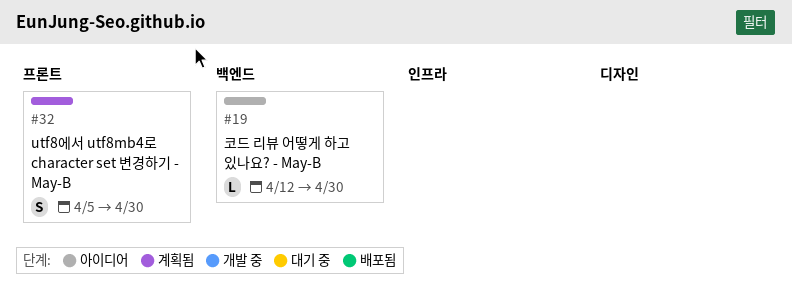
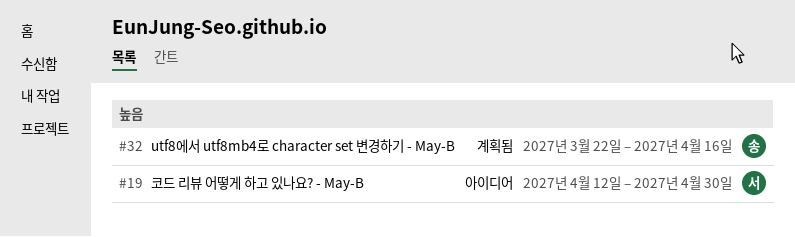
#32, start: Apr 5 -> Mar 22
#32, due: Apr 30 -> Apr 16

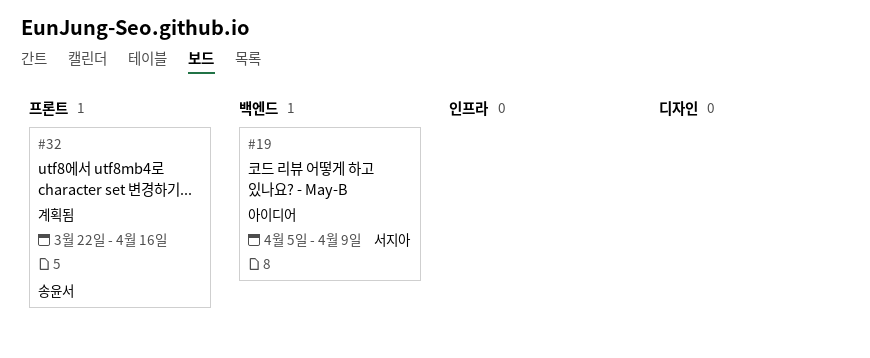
#19, start: Apr 12 -> Apr 5
#19, due: Apr 30 -> Apr 9

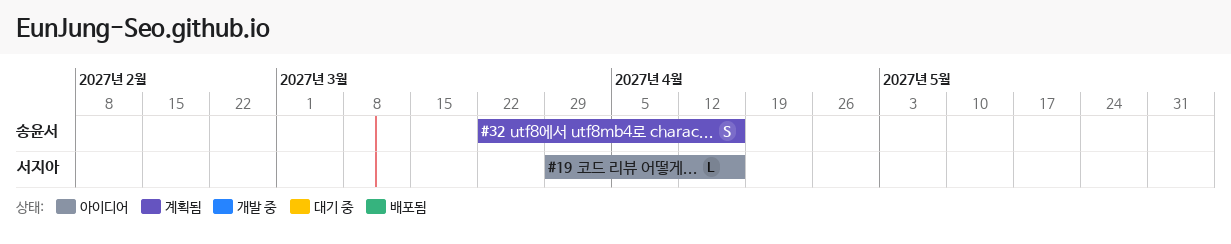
#19, start: Apr 5 -> Mar 29
#19, due: Apr 9 -> Apr 16

